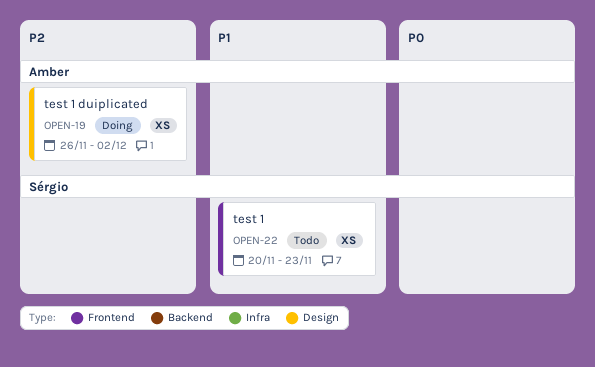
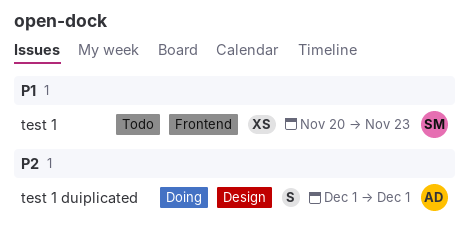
test 1 duiplicated, estimate: XS -> S
test 1 duiplicated, start: Nov 26 -> Dec 1
test 1 duiplicated, due: Dec 2 -> Dec 1

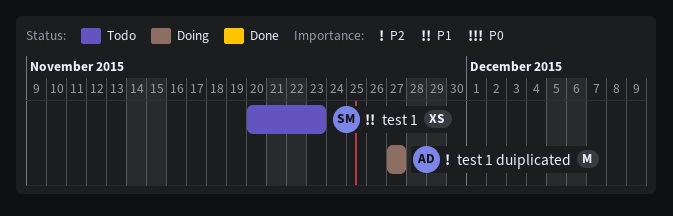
test 1 duiplicated, estimate: S -> M
test 1 duiplicated, start: Dec 1 -> Nov 27
test 1 duiplicated, due: Dec 1 -> Nov 27

